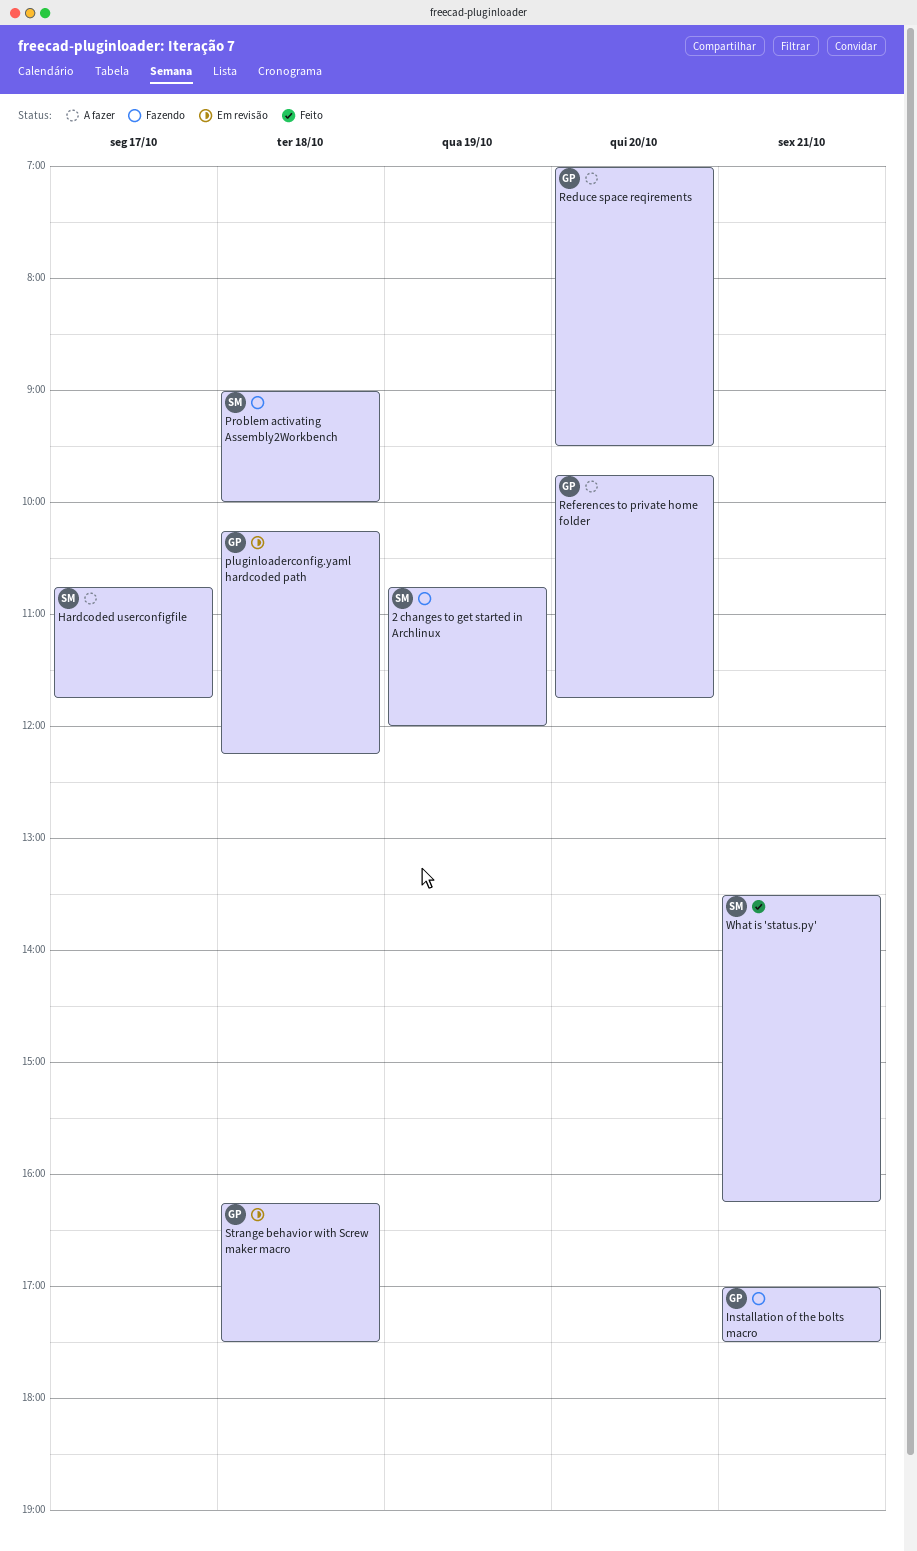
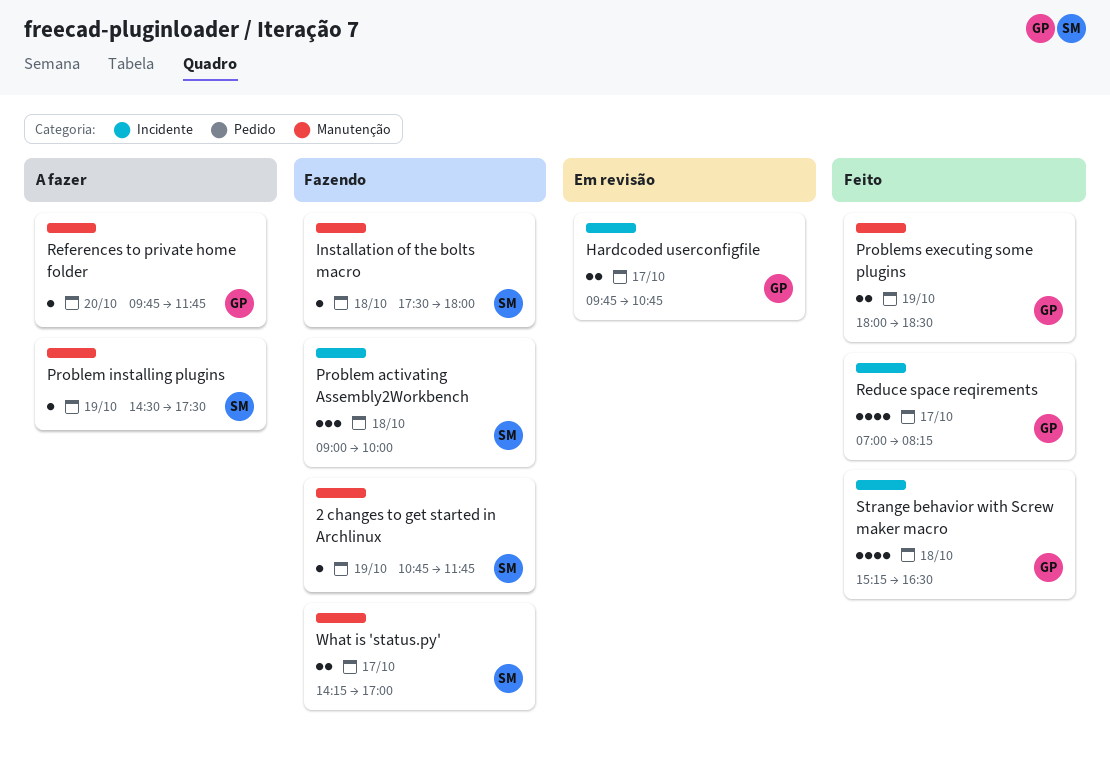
2 changes to get started in Archlinux, ends: 12:00 -> 11:45
Hardcoded userconfigfile, status: A fazer -> Em revisão
Hardcoded userconfigfile, owner: SM -> GP
Hardcoded userconfigfile, begins: 10:45 -> 09:45
Hardcoded userconfigfile, ends: 11:45 -> 10:45
Installation of the bolts macro, owner: GP -> SM
Installation of the bolts macro, day: Oct 21 -> Oct 18
Installation of the bolts macro, begins: 17:00 -> 17:30
Installation of the bolts macro, ends: 17:30 -> 18:00
pluginloaderconfig.yaml hardcoded path: present -> none
Problem installing plugins: none -> present
Problems executing some plugins: none -> present
Reduce space reqirements, status: A fazer -> Feito
Reduce space reqirements, day: Oct 20 -> Oct 17
Reduce space reqirements, ends: 09:30 -> 08:15
Strange behavior with Screw maker macro, status: Em revisão -> Feito
Strange behavior with Screw maker macro, begins: 16:15 -> 15:15
Strange behavior with Screw maker macro, ends: 17:30 -> 16:30
What is 'status.py', status: Feito -> Fazendo
What is 'status.py', day: Oct 21 -> Oct 17
What is 'status.py', begins: 13:30 -> 14:15
What is 'status.py', ends: 16:15 -> 17:00

